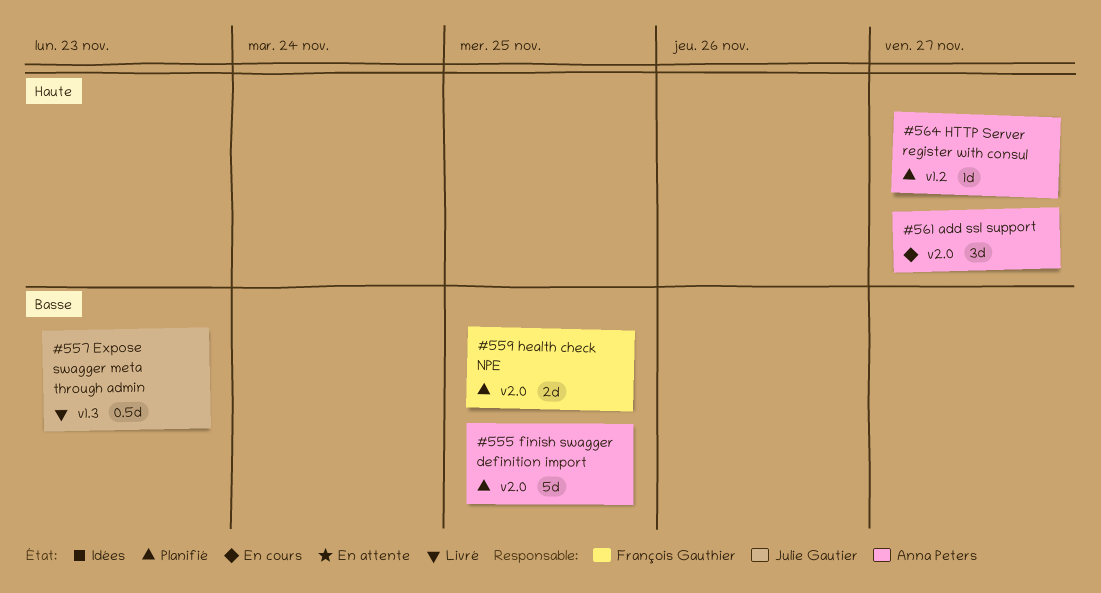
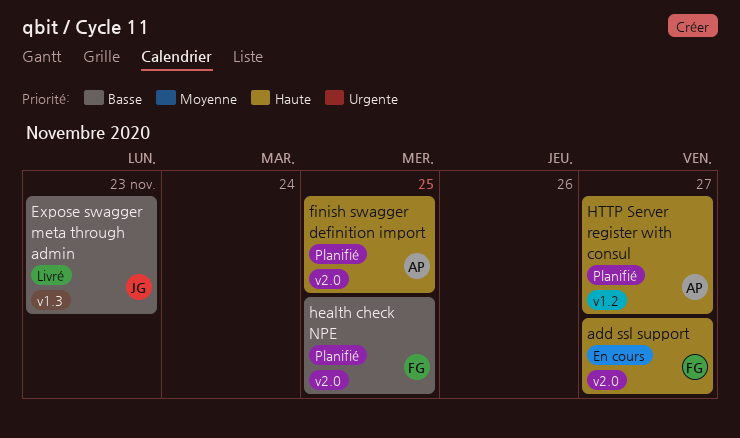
add ssl support, owner: Anna Peters -> François Gauthier
finish swagger definition import, priority: Basse -> Haute

